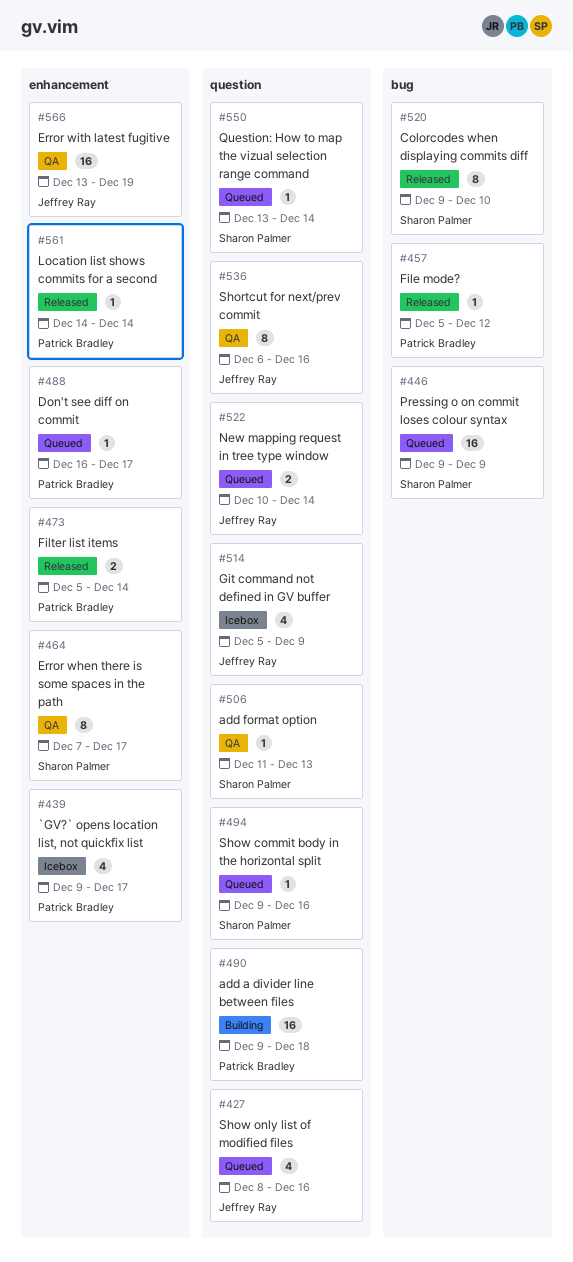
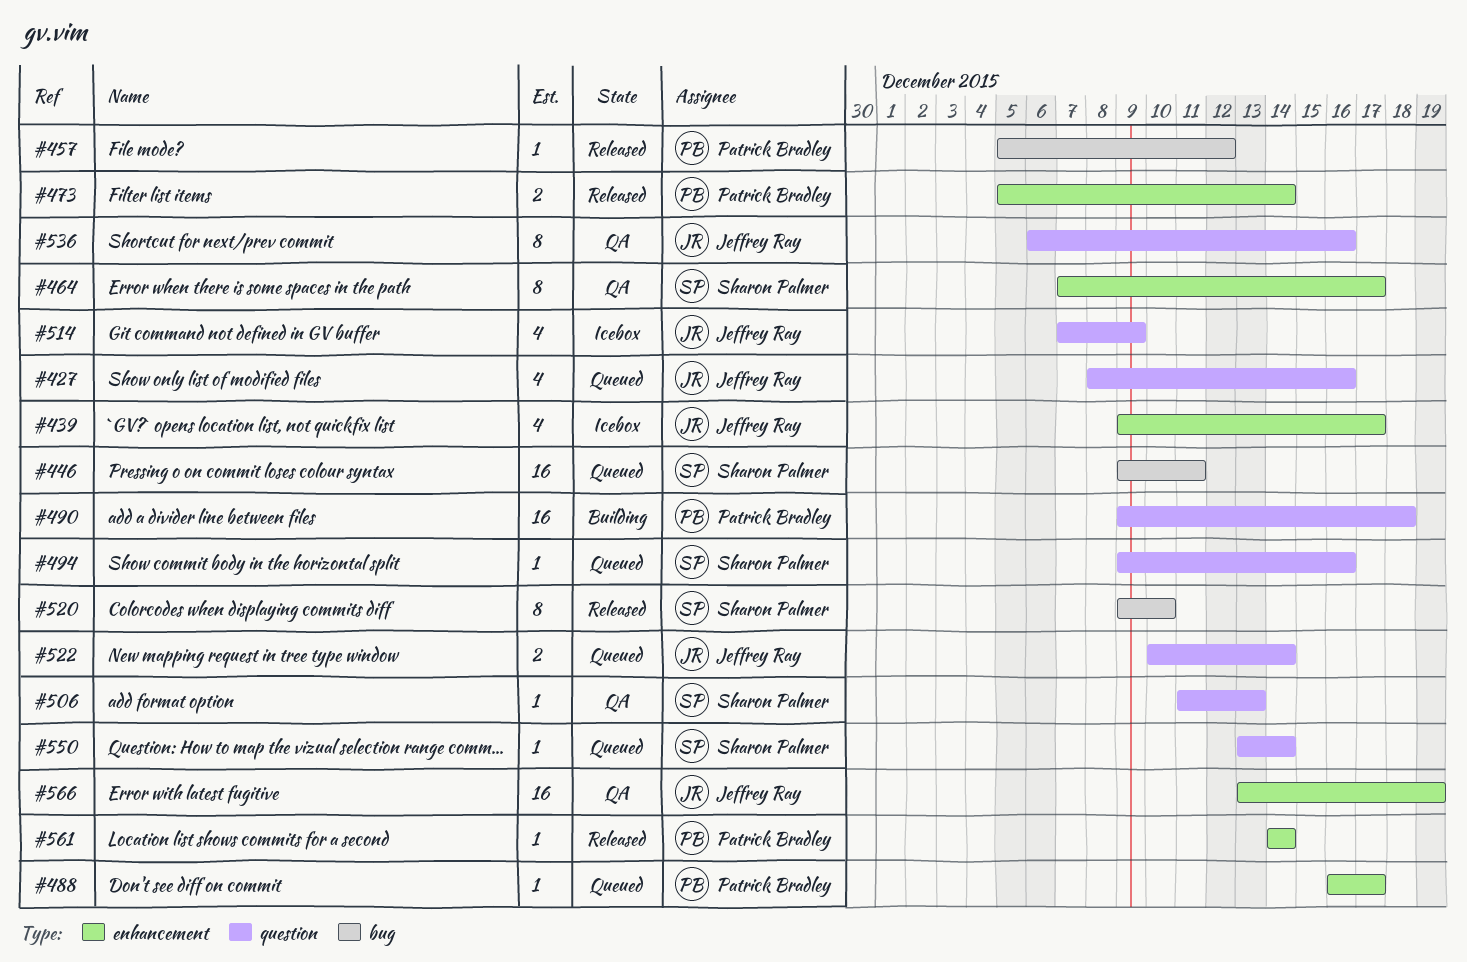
#439, owner: Patrick Bradley -> Jeffrey Ray
#446, due: Dec 9 -> Dec 11
#514, start: Dec 5 -> Dec 7

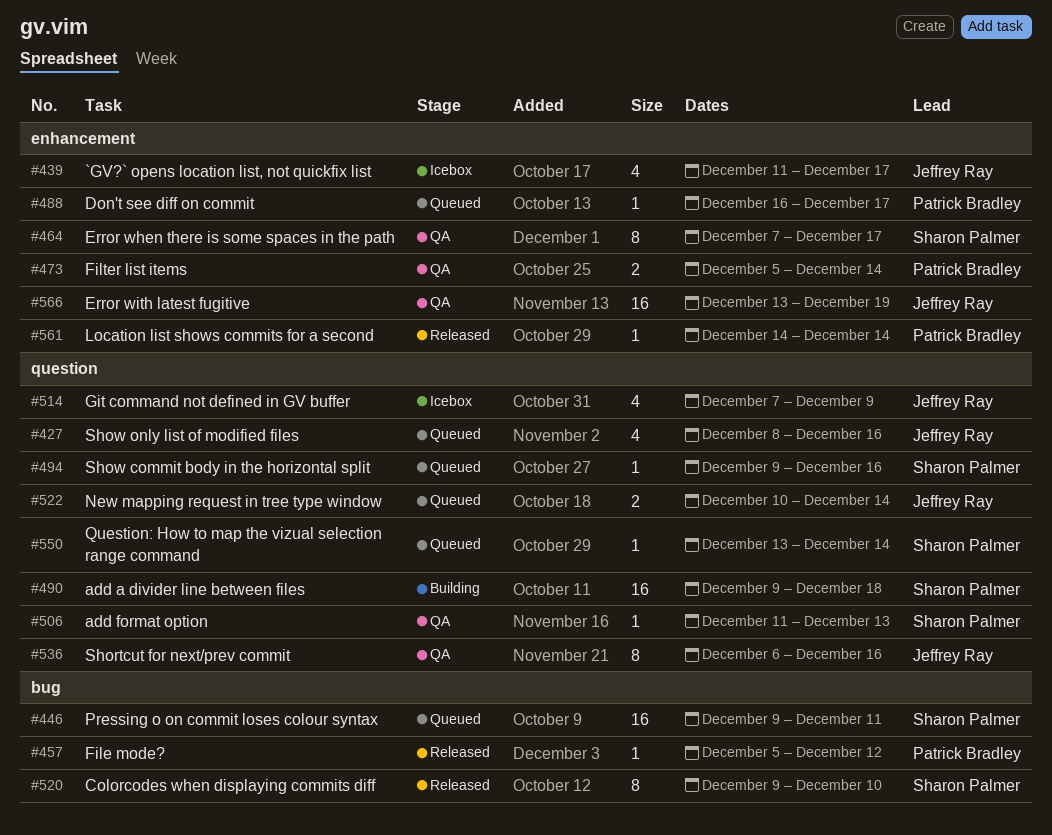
#439, start: Dec 9 -> Dec 11
#473, status: Released -> QA
#490, owner: Patrick Bradley -> Sharon Palmer

